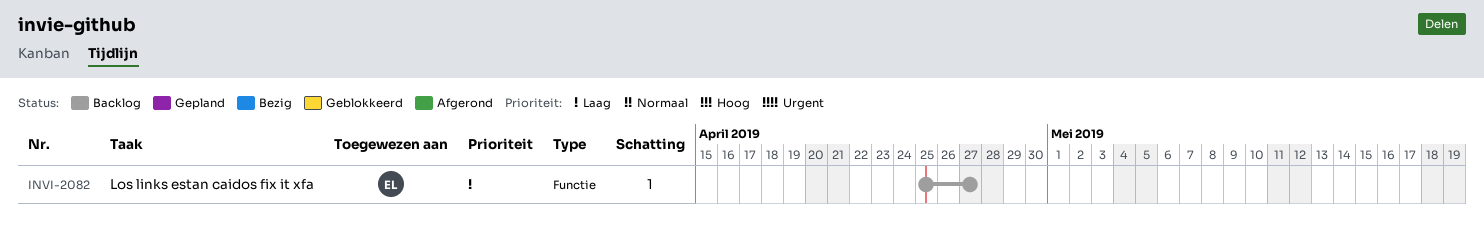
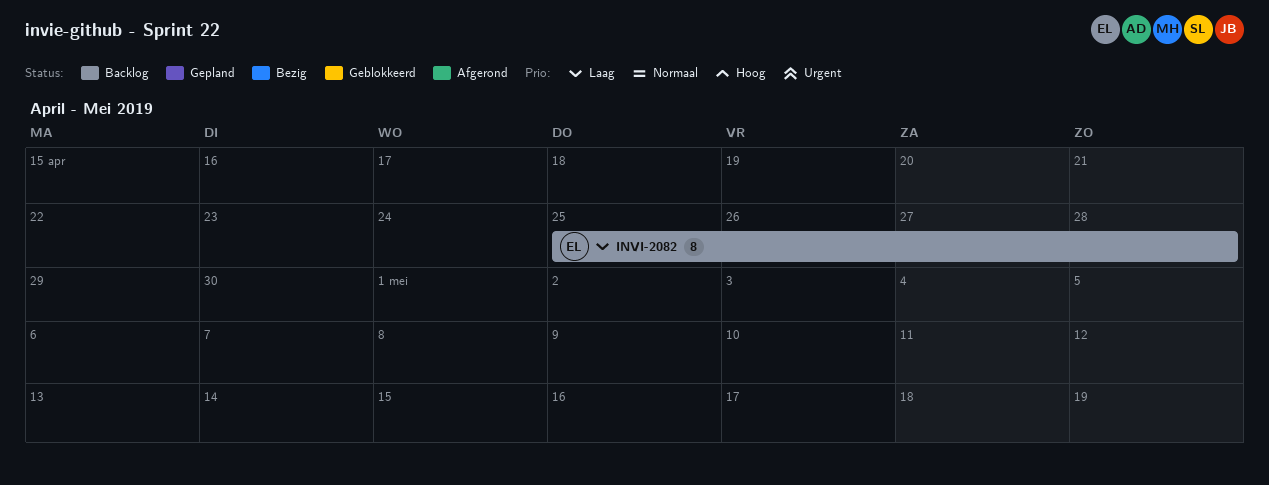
INVI-2082, estimate: 1 -> 8
INVI-2082, due: Apr 27 -> Apr 28

